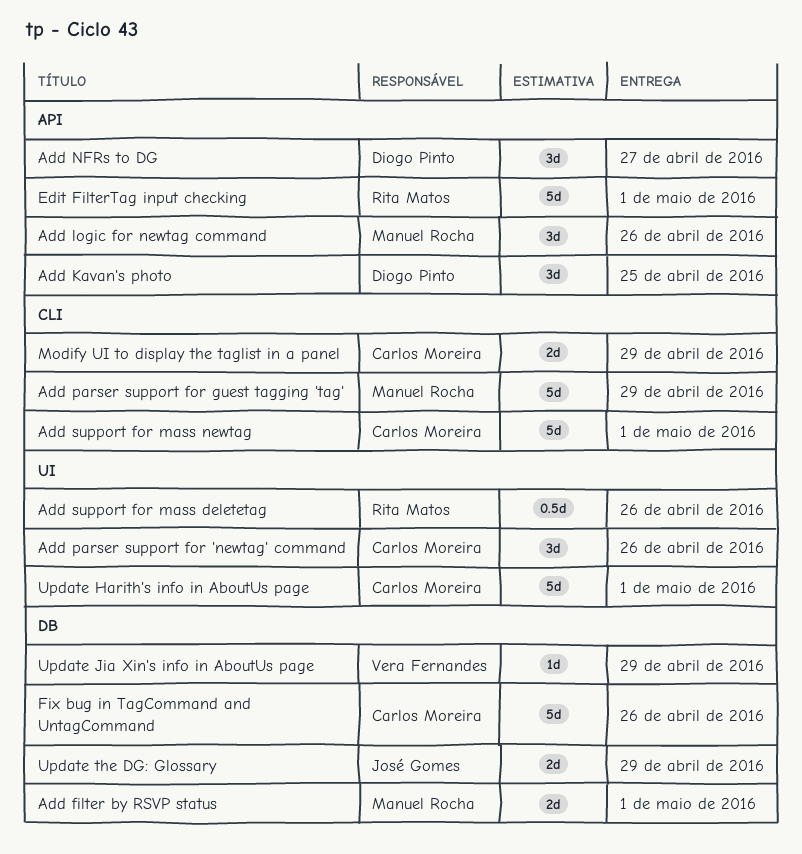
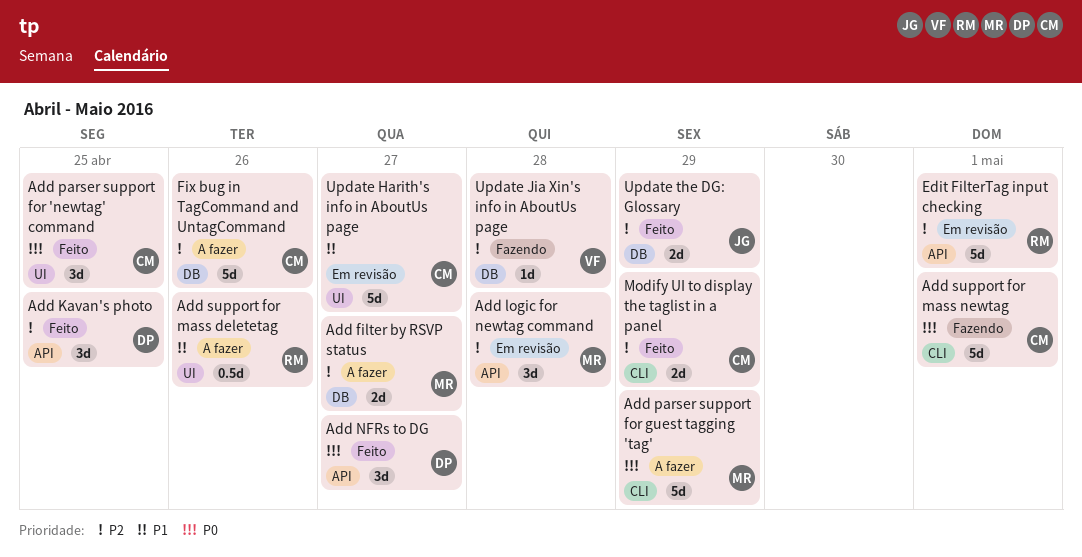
Add filter by RSVP status, due: May 1 -> Apr 27
Add logic for newtag command, due: Apr 26 -> Apr 28
Add parser support for 'newtag' command, due: Apr 26 -> Apr 25
Update Harith's info in AboutUs page, due: May 1 -> Apr 27
Update Jia Xin's info in AboutUs page, due: Apr 29 -> Apr 28

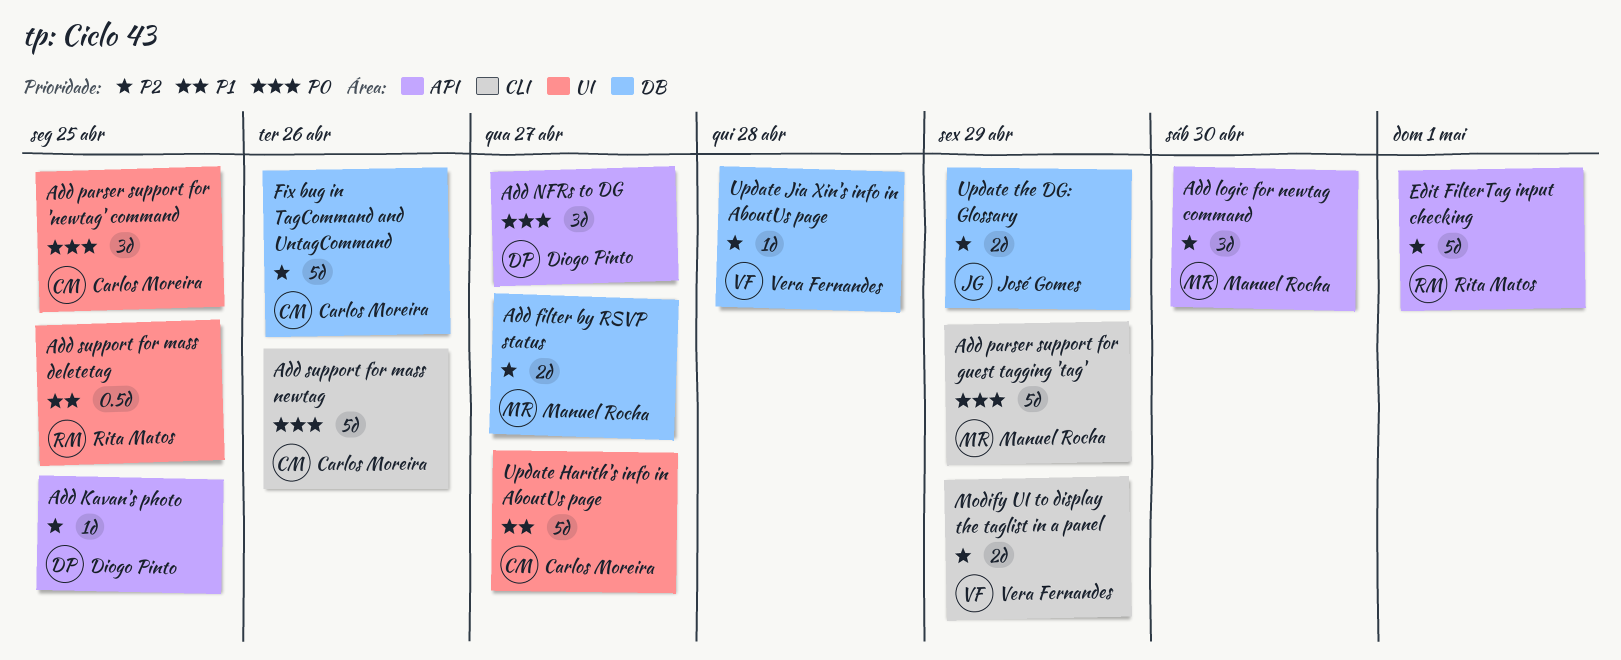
Add Kavan's photo, estimate: 3d -> 1d
Add logic for newtag command, due: Apr 28 -> Apr 30
Add support for mass deletetag, due: Apr 26 -> Apr 25
Add support for mass newtag, due: May 1 -> Apr 26
Modify UI to display the taglist in a panel, owner: Carlos Moreira -> Vera Fernandes

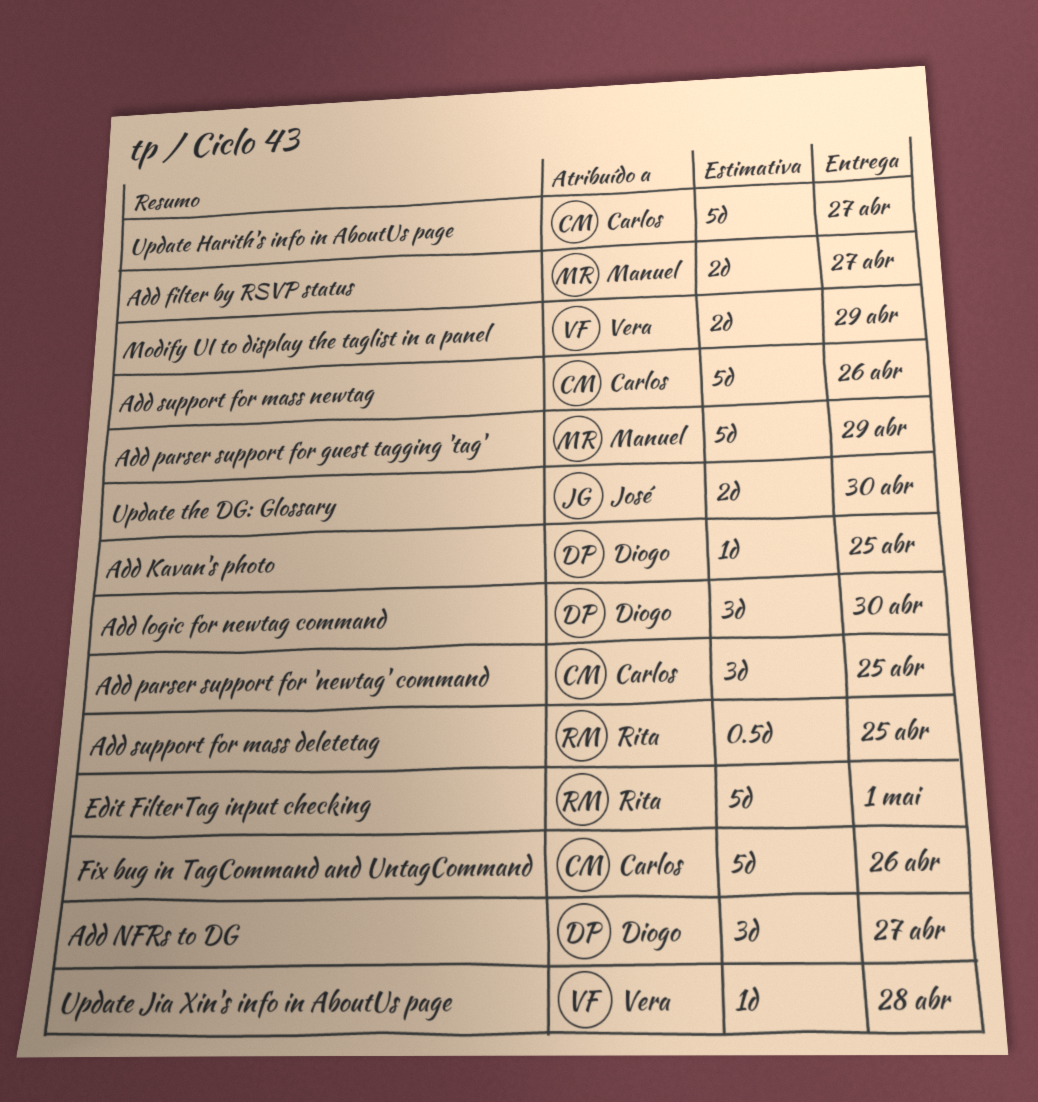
Add logic for newtag command, owner: Manuel Rocha -> Diogo Pinto
Update the DG: Glossary, due: Apr 29 -> Apr 30

